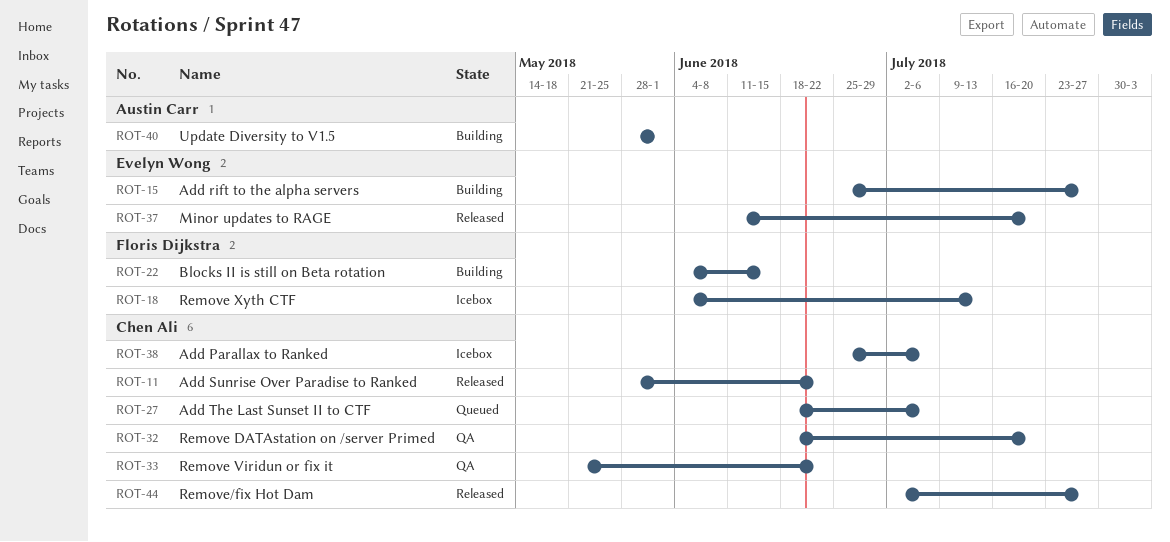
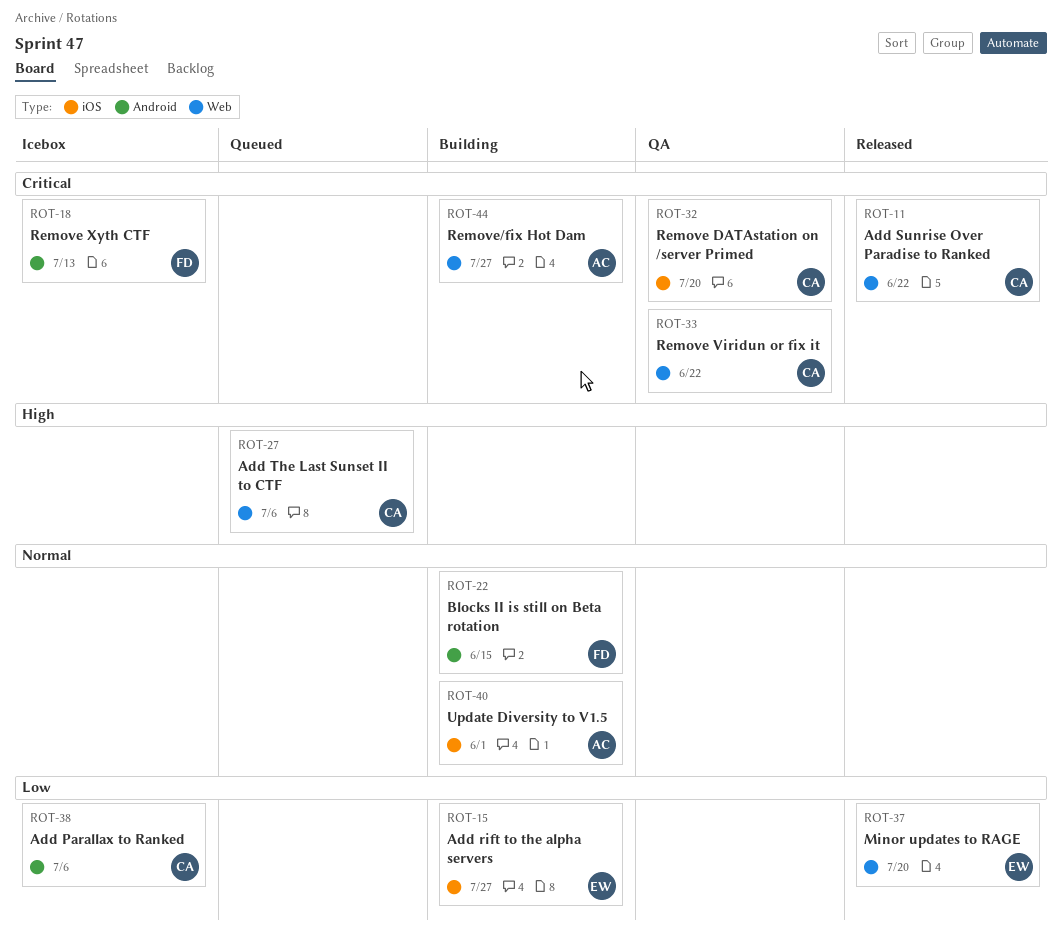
ROT-44, status: Released -> Building
ROT-44, owner: Chen Ali -> Austin Carr

